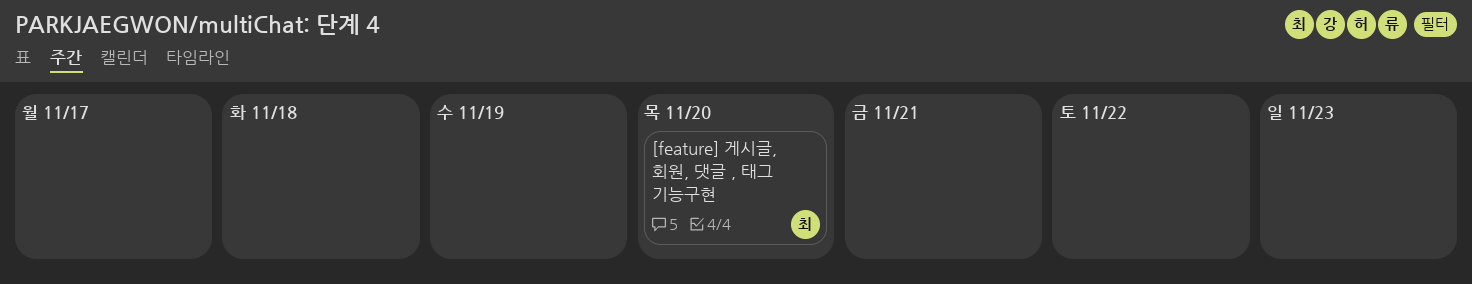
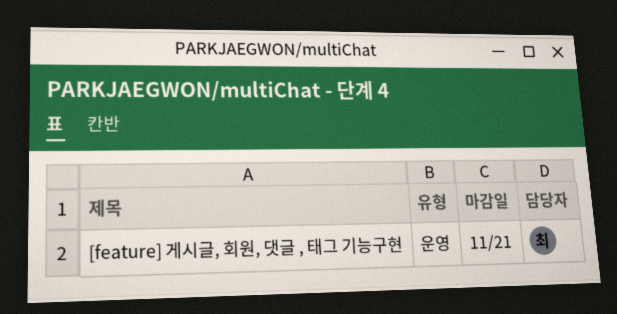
[feature] 게시글, 회원, 댓글 , 태그 기능구현, due: Nov 20 -> Nov 21

